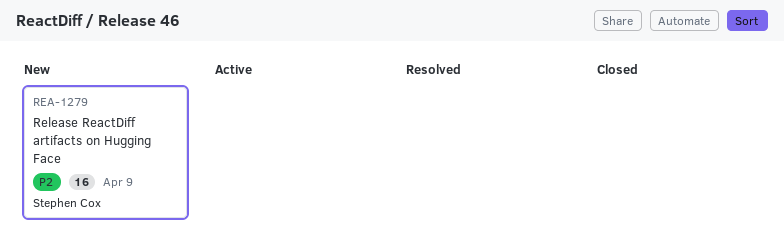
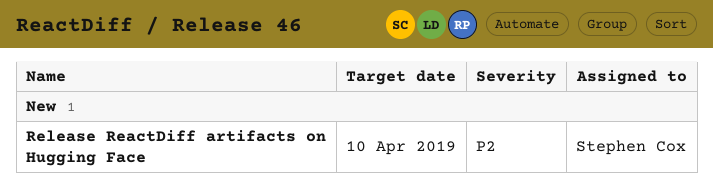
Release ReactDiff artifacts on Hugging Face, due: Apr 9 -> Apr 10

